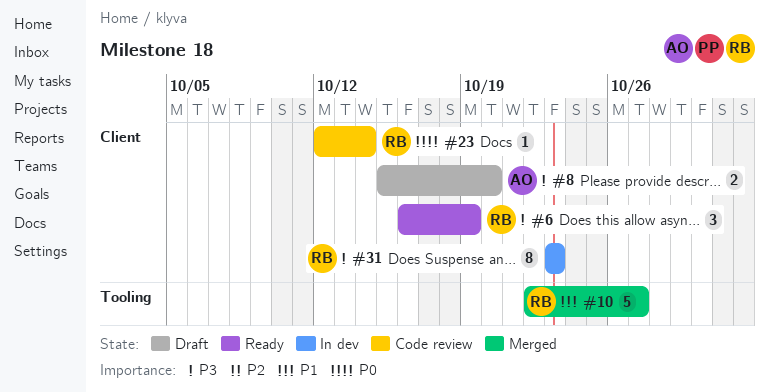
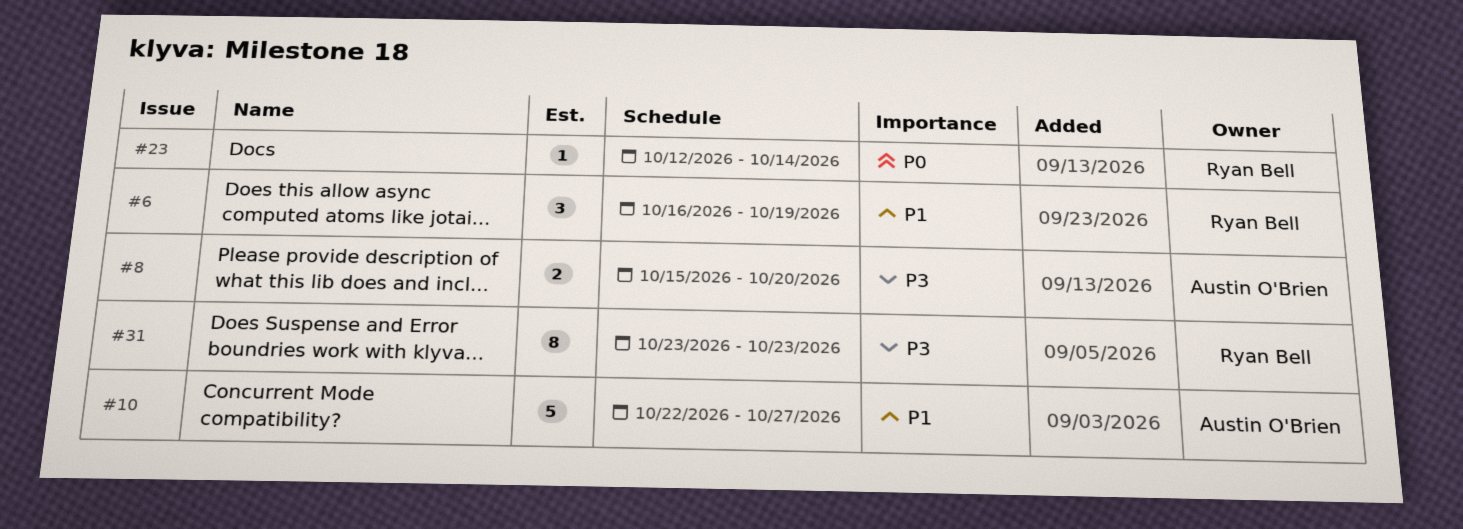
#6, priority: P3 -> P1
#10, owner: Ryan Bell -> Austin O'Brien

